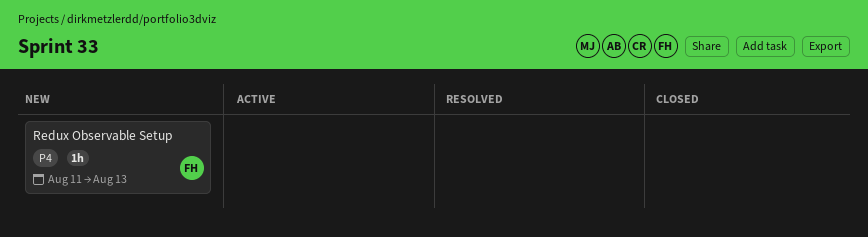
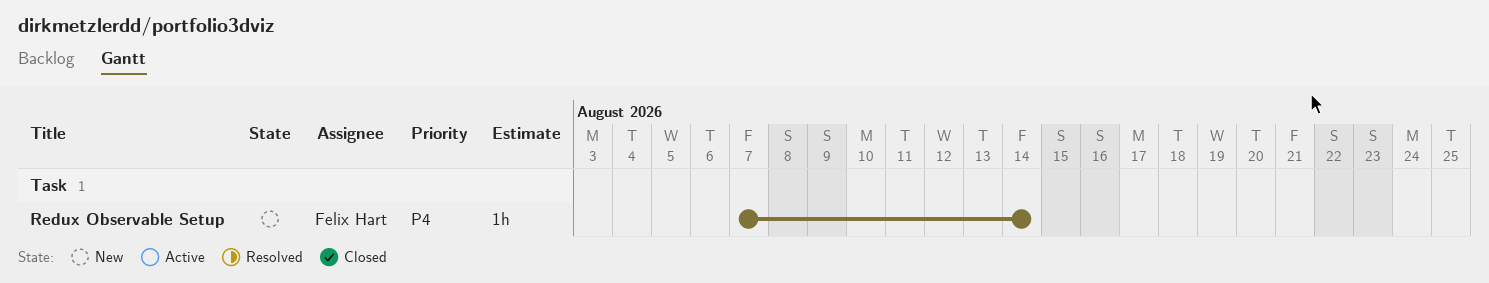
Redux Observable Setup, start: Aug 11 -> Aug 7
Redux Observable Setup, due: Aug 13 -> Aug 14

